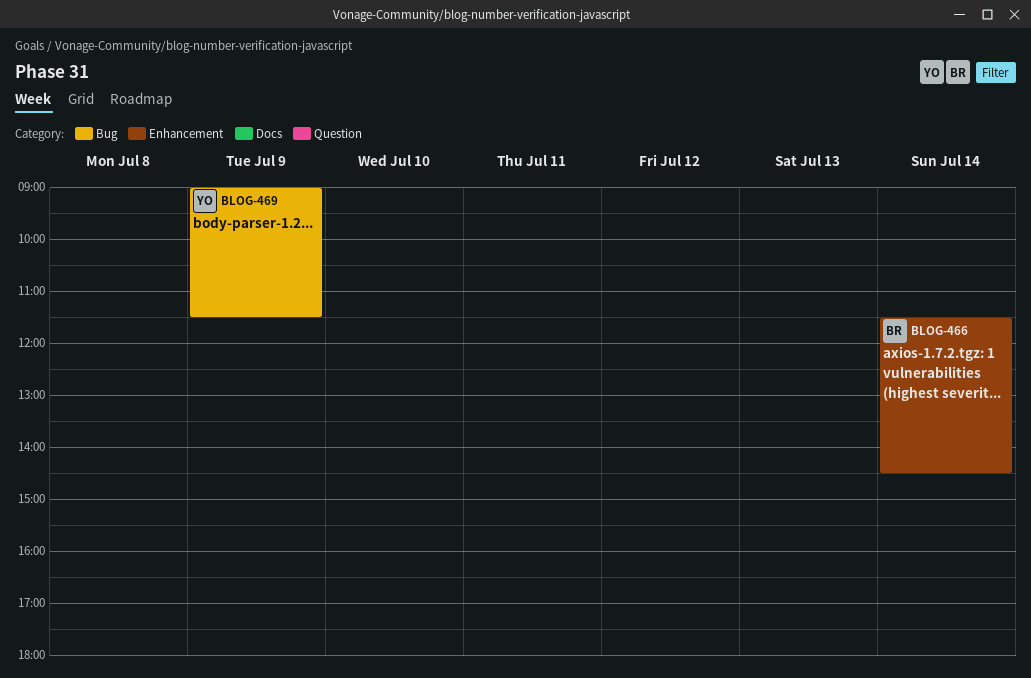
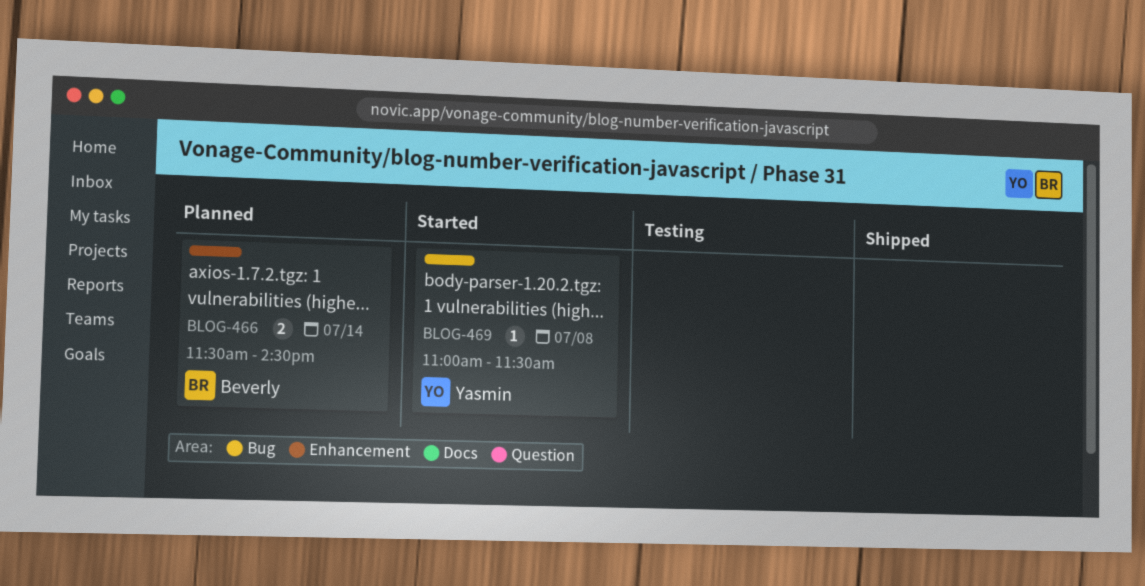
BLOG-469, day: Jul 9 -> Jul 8
BLOG-469, begins: 09:00 -> 11:00

